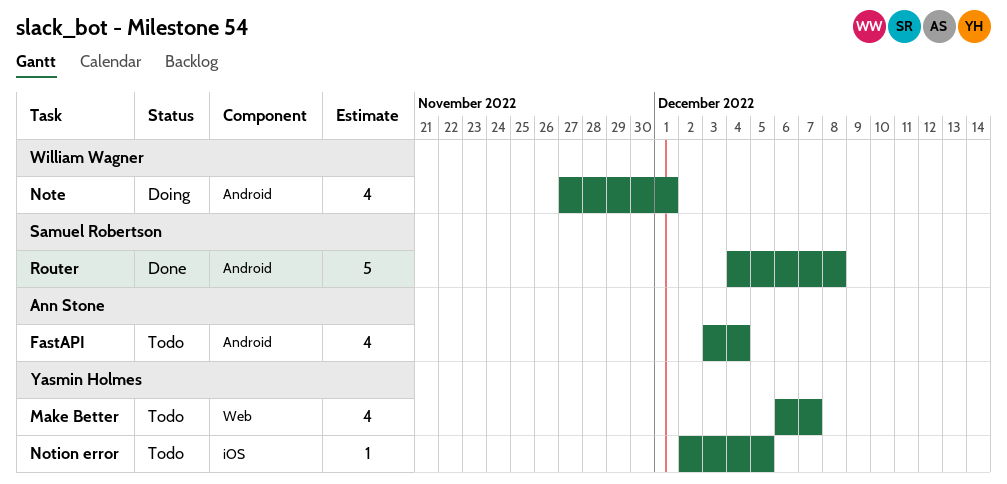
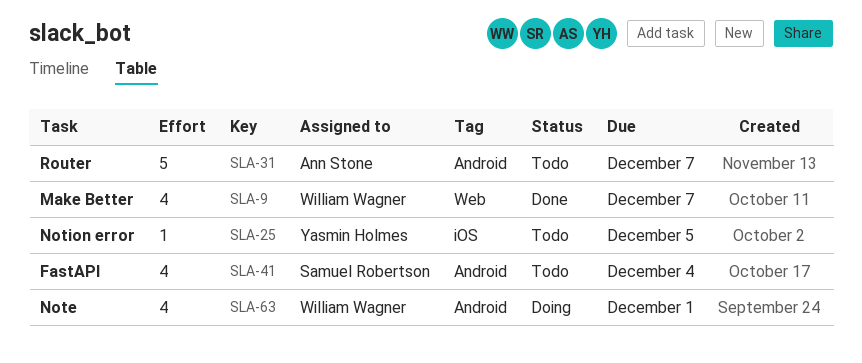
FastAPI, owner: Ann Stone -> Samuel Robertson
Make Better, status: Todo -> Done
Make Better, owner: Yasmin Holmes -> William Wagner
Router, status: Done -> Todo
Router, owner: Samuel Robertson -> Ann Stone
Router, due: Dec 8 -> Dec 7

